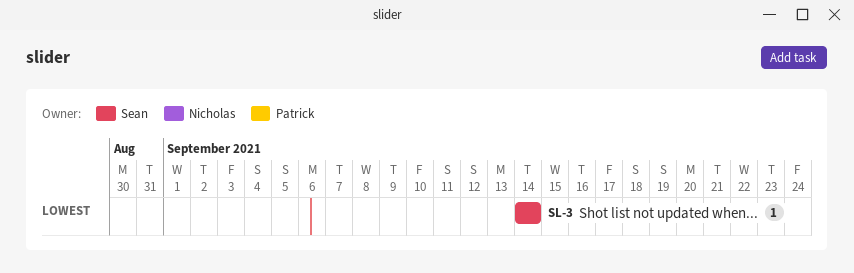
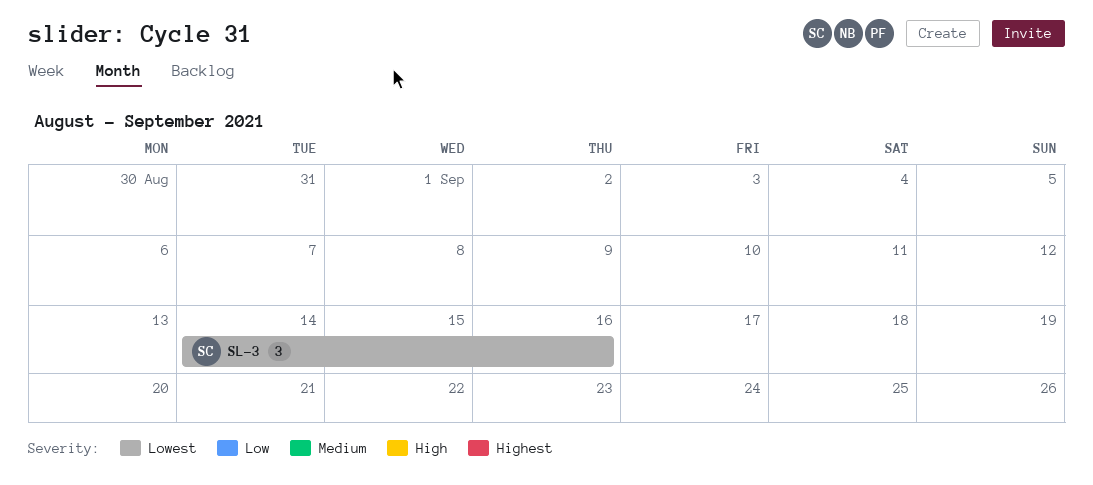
SL-3, estimate: 1 -> 3
SL-3, due: Sep 14 -> Sep 16

